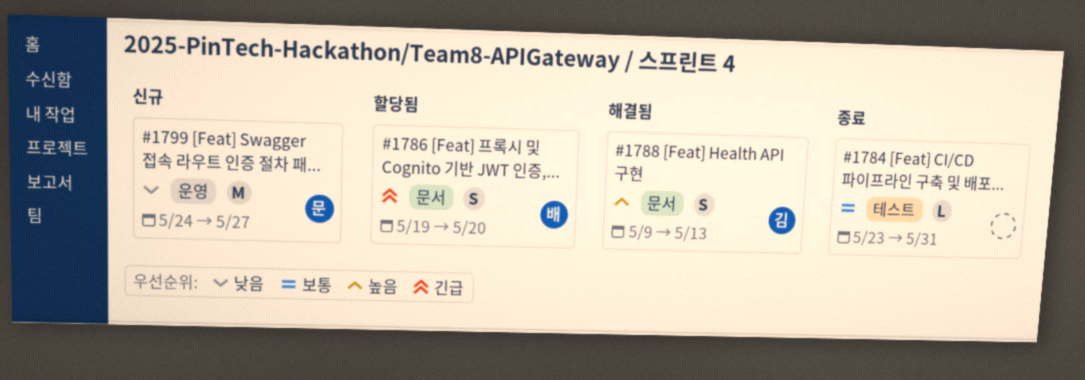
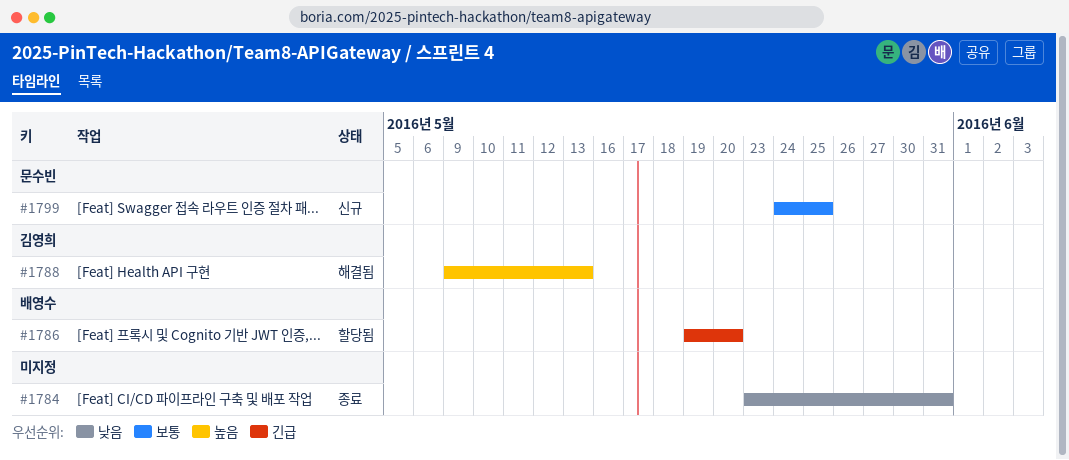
#1784, priority: 보통 -> 낮음
#1799, priority: 낮음 -> 보통
#1799, due: May 27 -> May 25

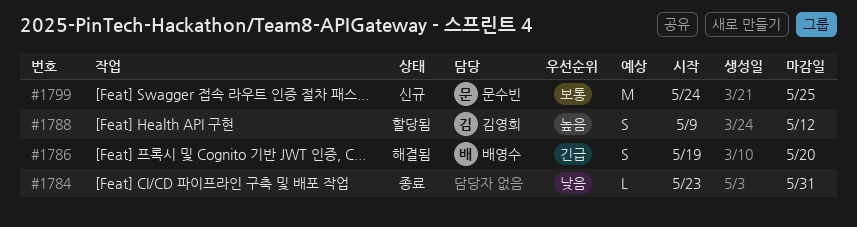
#1786, status: 할당됨 -> 해결됨
#1788, status: 해결됨 -> 할당됨
#1788, due: May 13 -> May 12

